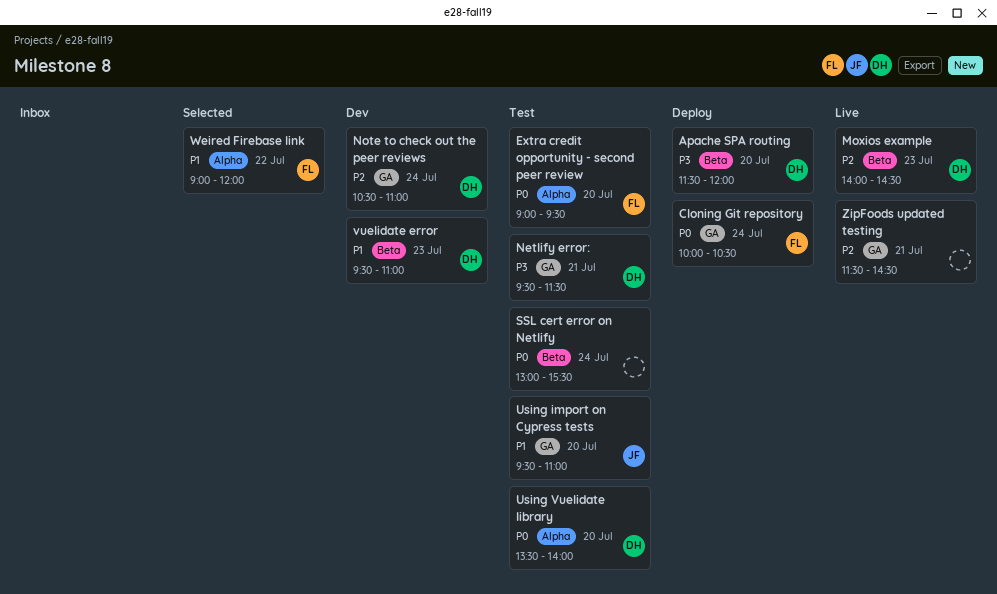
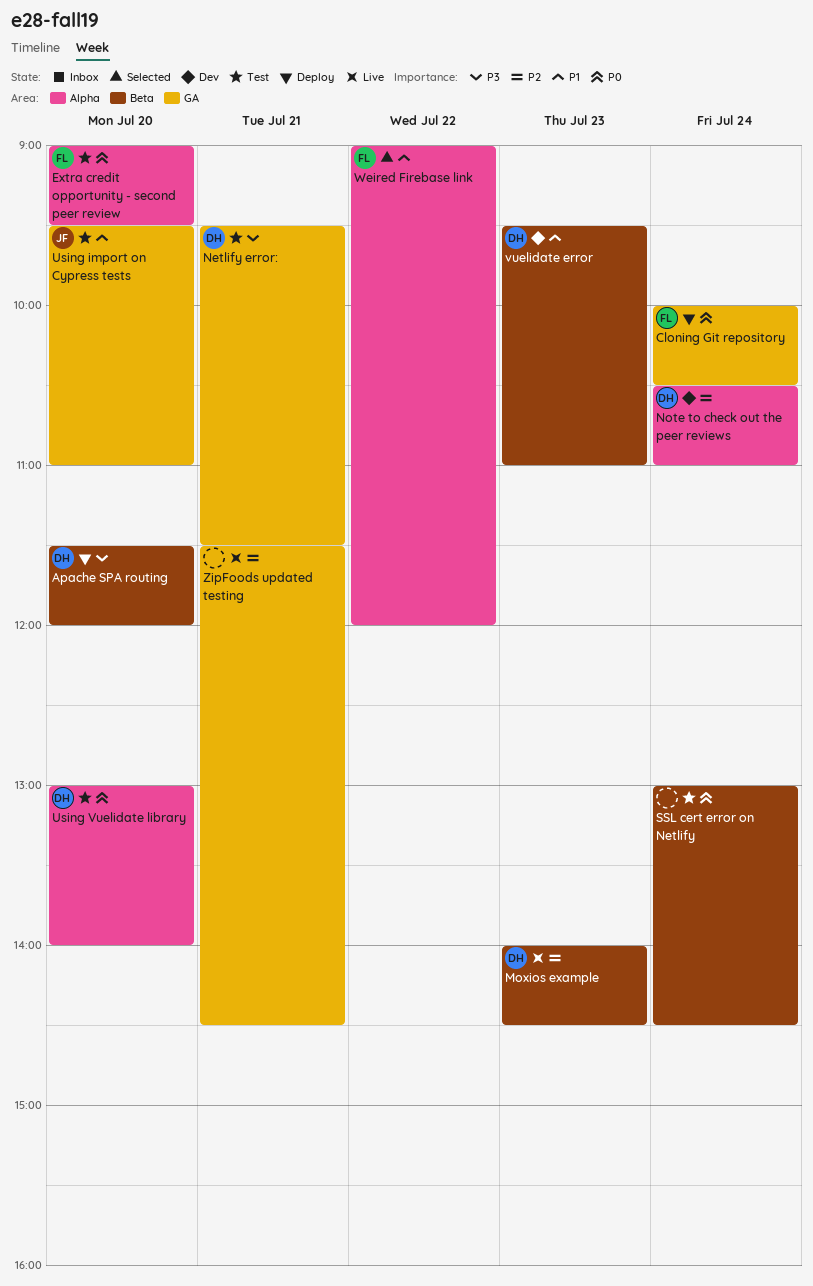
Note to check out the peer reviews, label: GA -> Alpha
SSL cert error on Netlify, ends: 15:30 -> 14:30
Using Vuelidate library, begins: 13:30 -> 13:00

